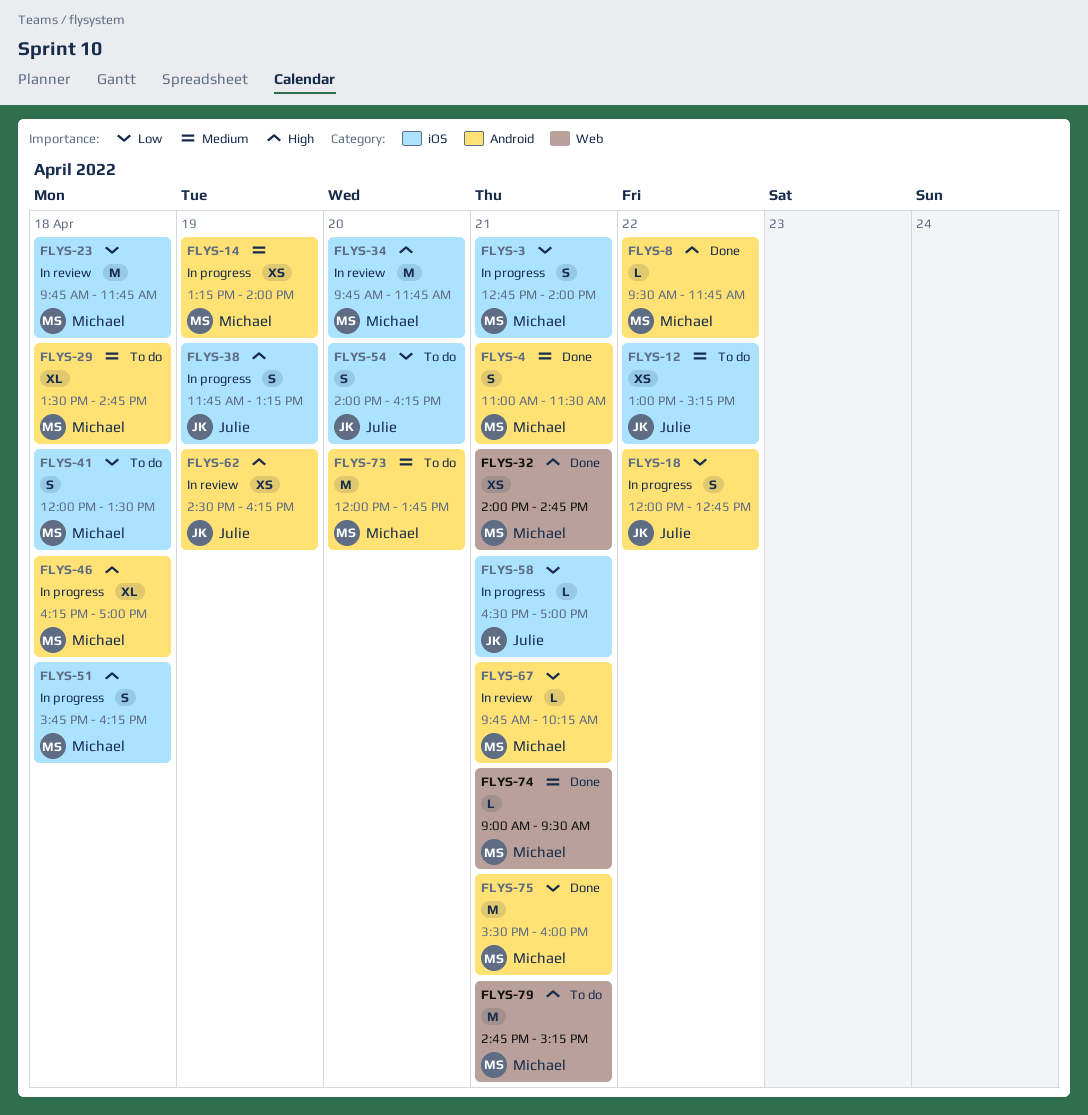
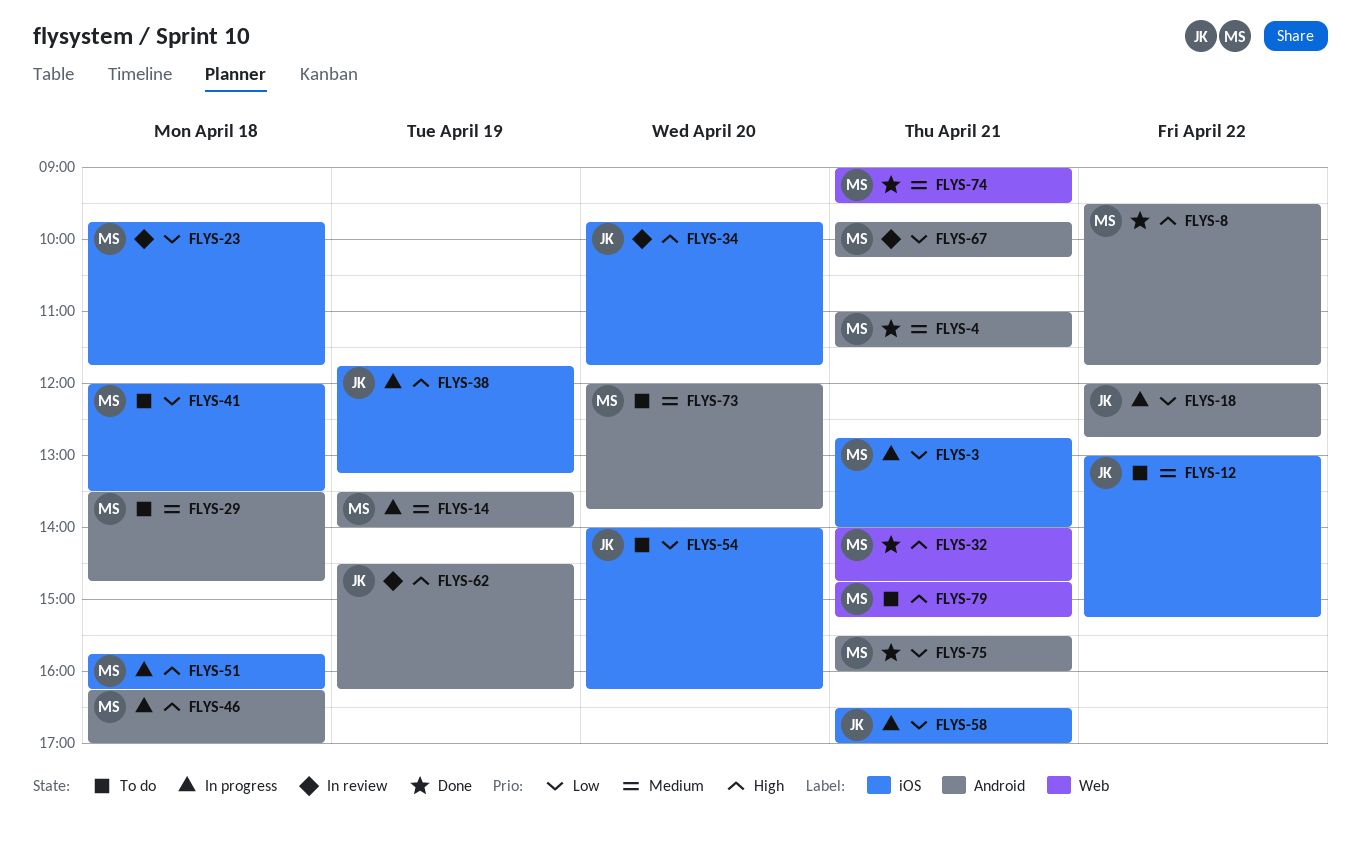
FLYS-14, begins: 13:15 -> 13:30
FLYS-34, owner: Michael -> Julie

